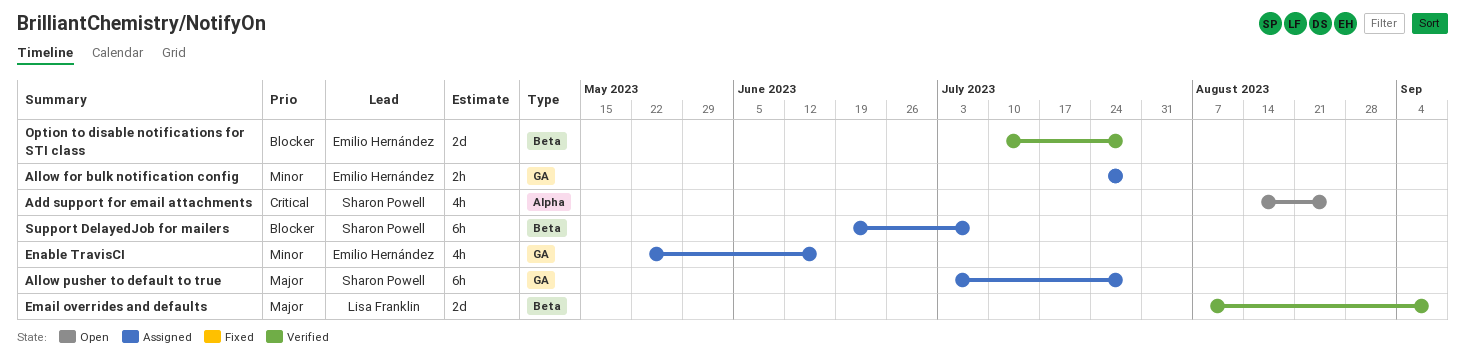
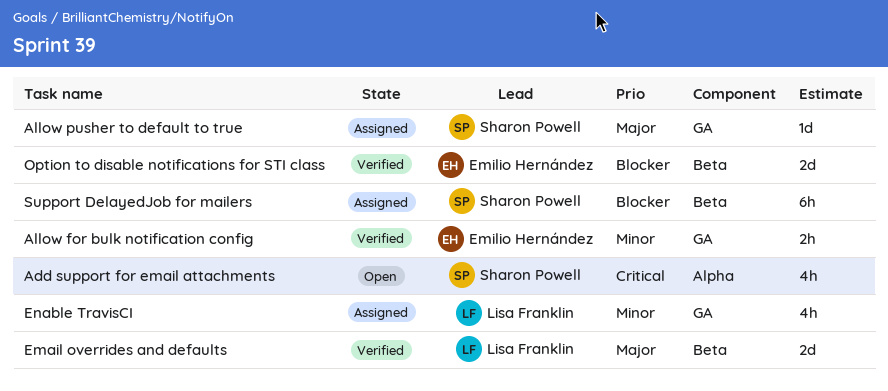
Allow for bulk notification config, status: Assigned -> Verified
Allow pusher to default to true, estimate: 6h -> 1d
Enable TravisCI, owner: Emilio Hernández -> Lisa Franklin

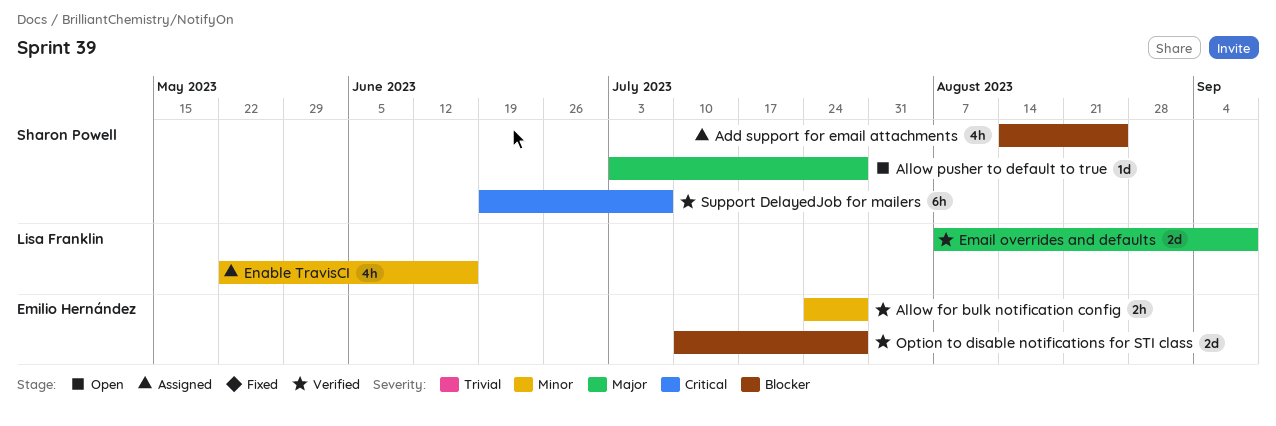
Add support for email attachments, status: Open -> Assigned
Add support for email attachments, priority: Critical -> Blocker
Allow pusher to default to true, status: Assigned -> Open
Support DelayedJob for mailers, status: Assigned -> Verified
Support DelayedJob for mailers, priority: Blocker -> Critical

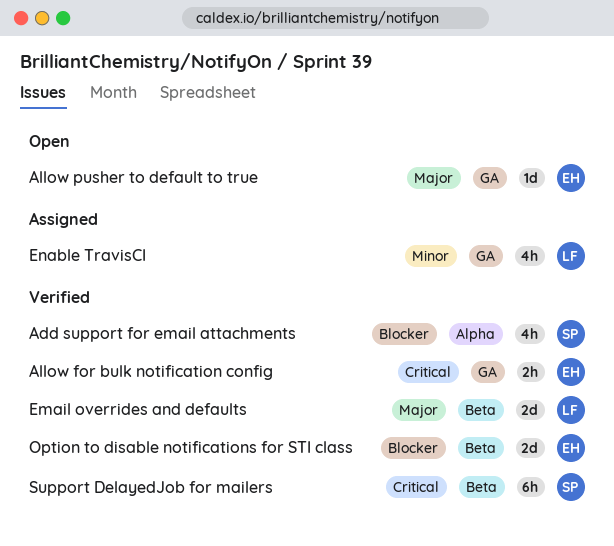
Add support for email attachments, status: Assigned -> Verified
Allow for bulk notification config, priority: Minor -> Critical
Allow pusher to default to true, owner: Sharon Powell -> Emilio Hernández

